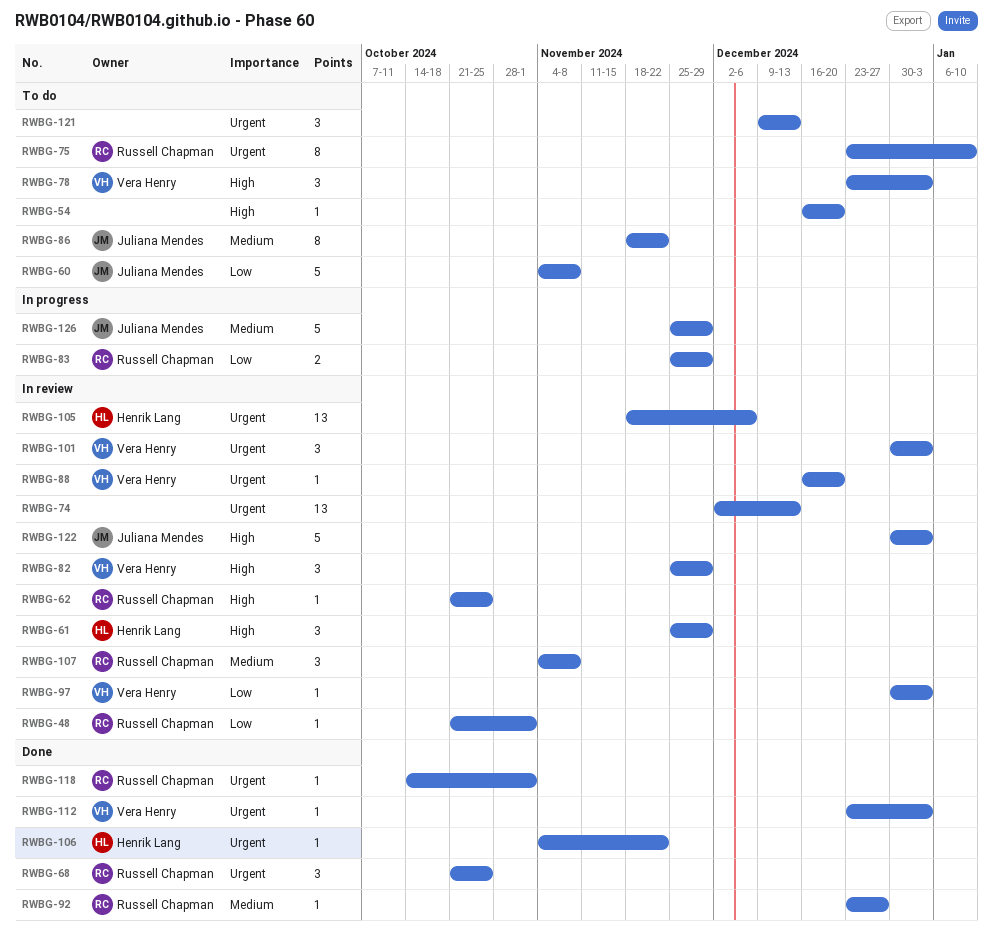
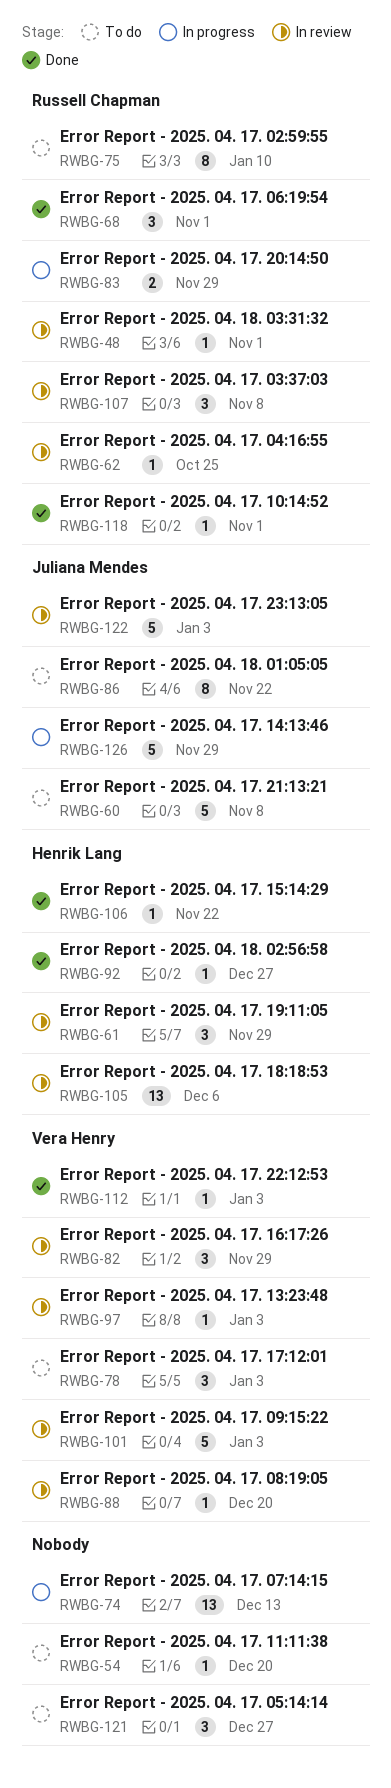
RWBG-68, due: Oct 25 -> Nov 1
RWBG-74, status: In review -> In progress
RWBG-92, owner: Russell Chapman -> Henrik Lang
RWBG-101, estimate: 3 -> 5
RWBG-121, due: Dec 13 -> Dec 27

